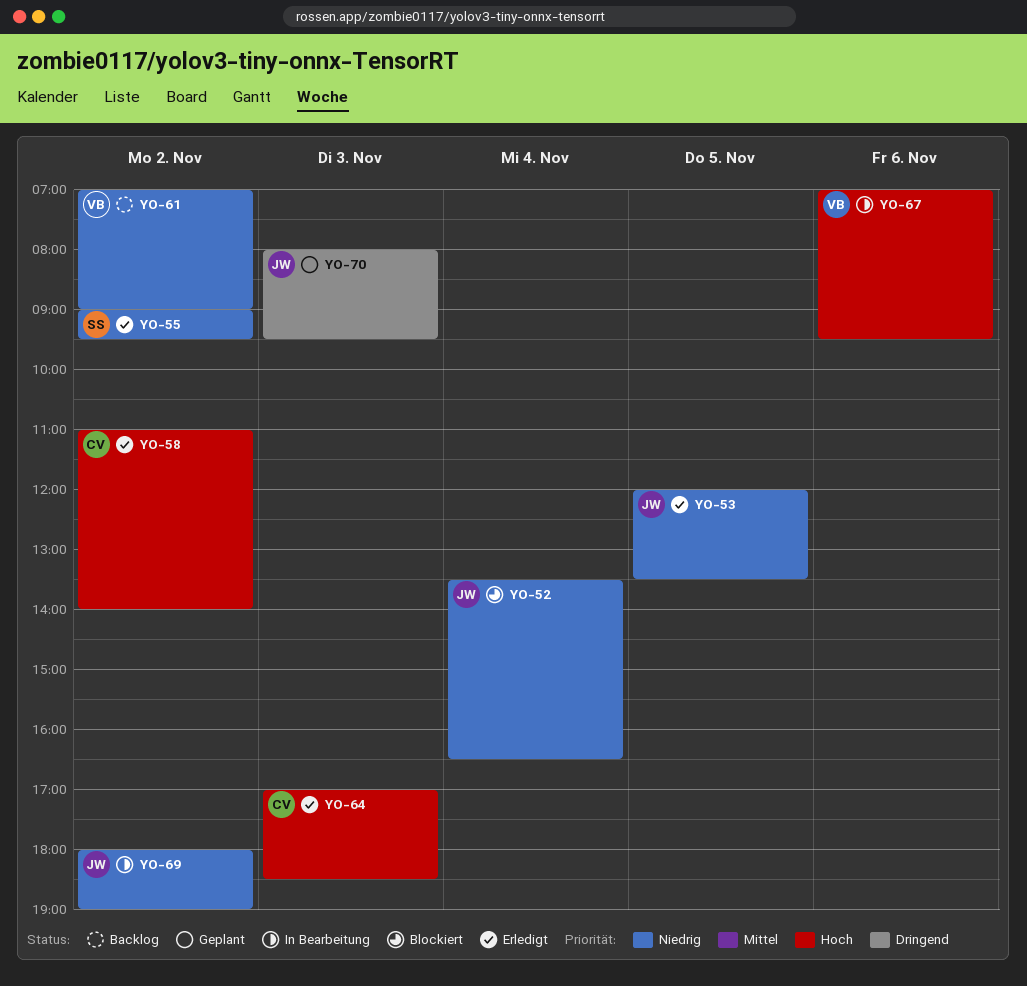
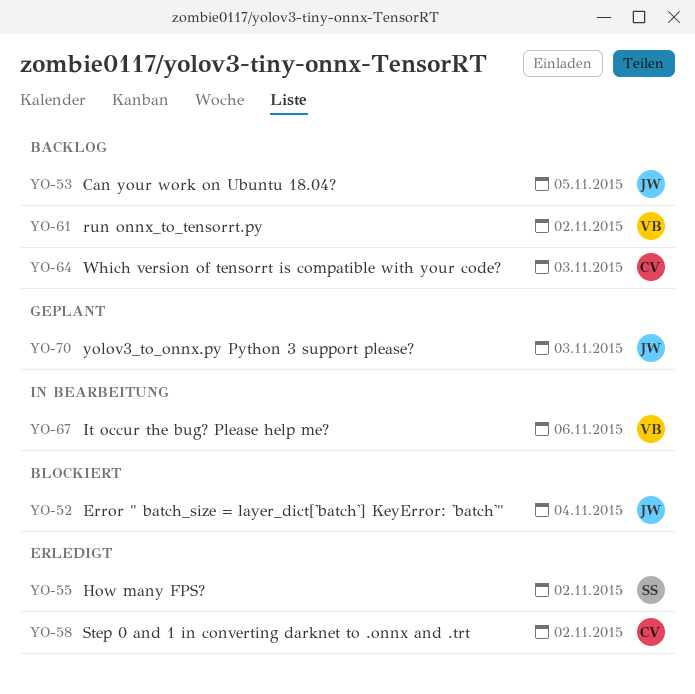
YO-53, status: Erledigt -> Backlog
YO-64, status: Erledigt -> Backlog
YO-69: present -> none

